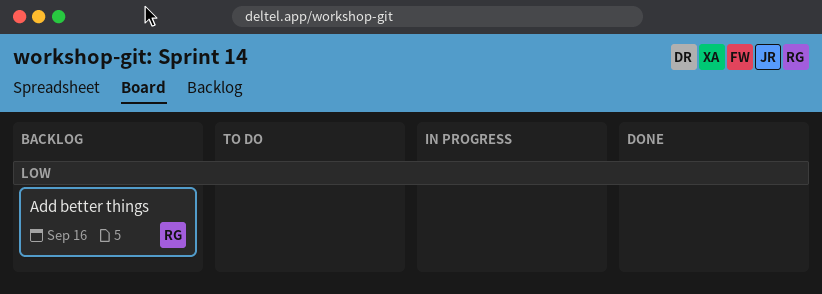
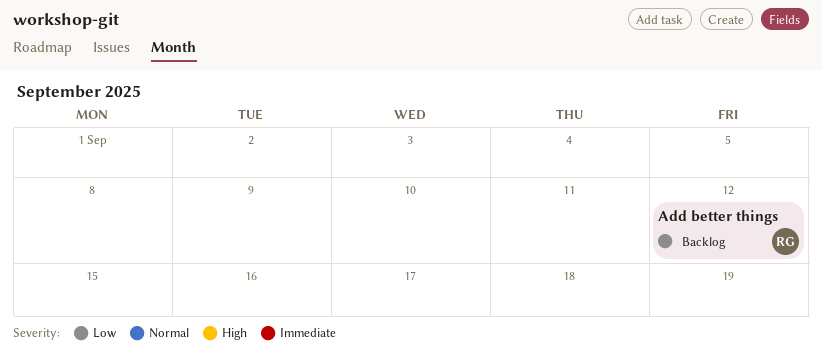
Add better things, due: Sep 16 -> Sep 12

